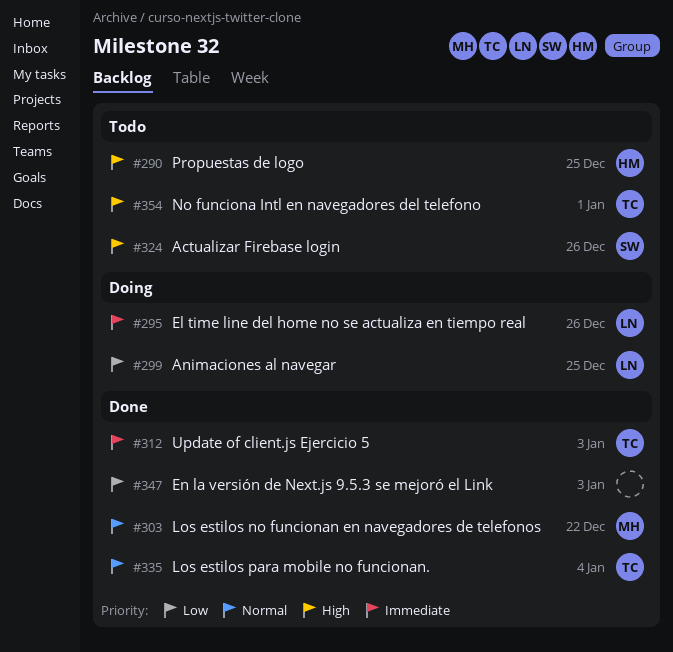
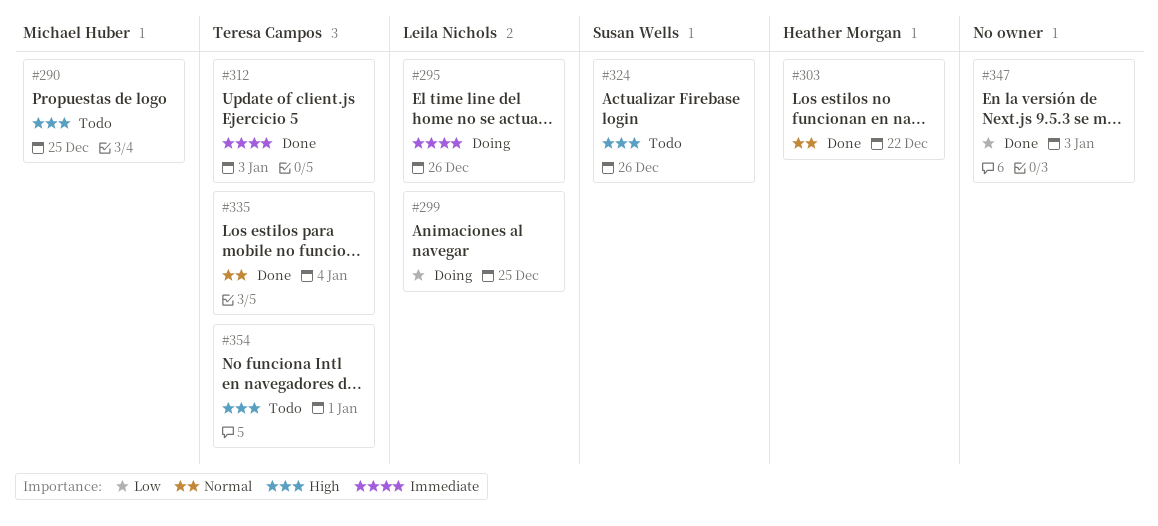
#290, owner: Heather Morgan -> Michael Huber
#303, owner: Michael Huber -> Heather Morgan

